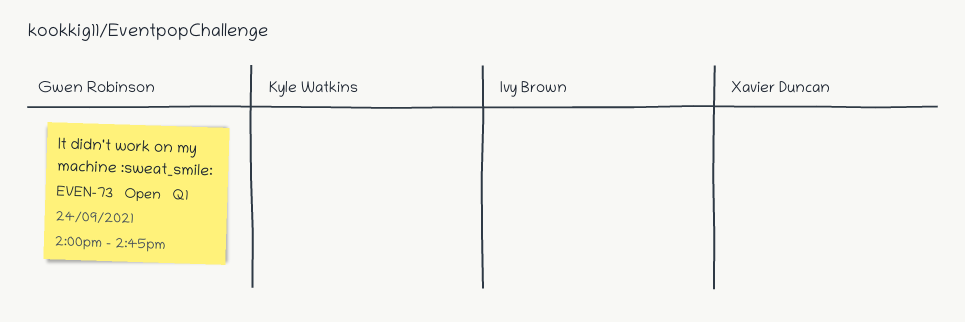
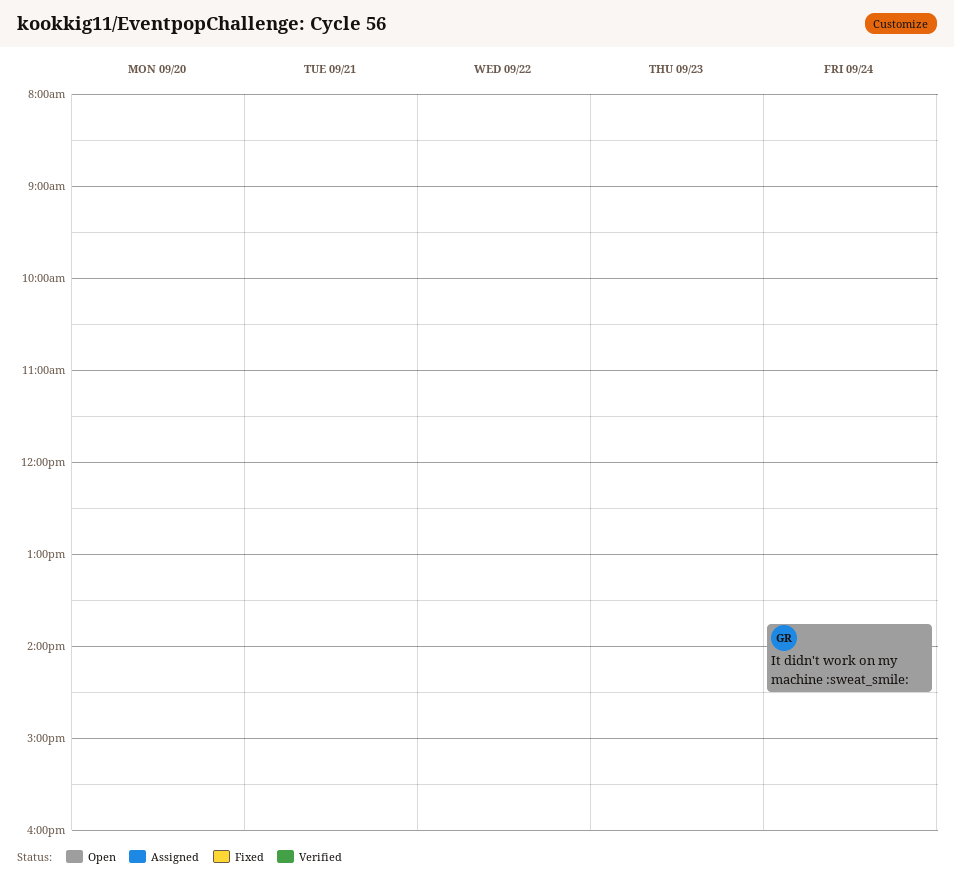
It didn't work on my machine :sweat_smile:, begins: 14:00 -> 13:45
It didn't work on my machine :sweat_smile:, ends: 14:45 -> 14:30

